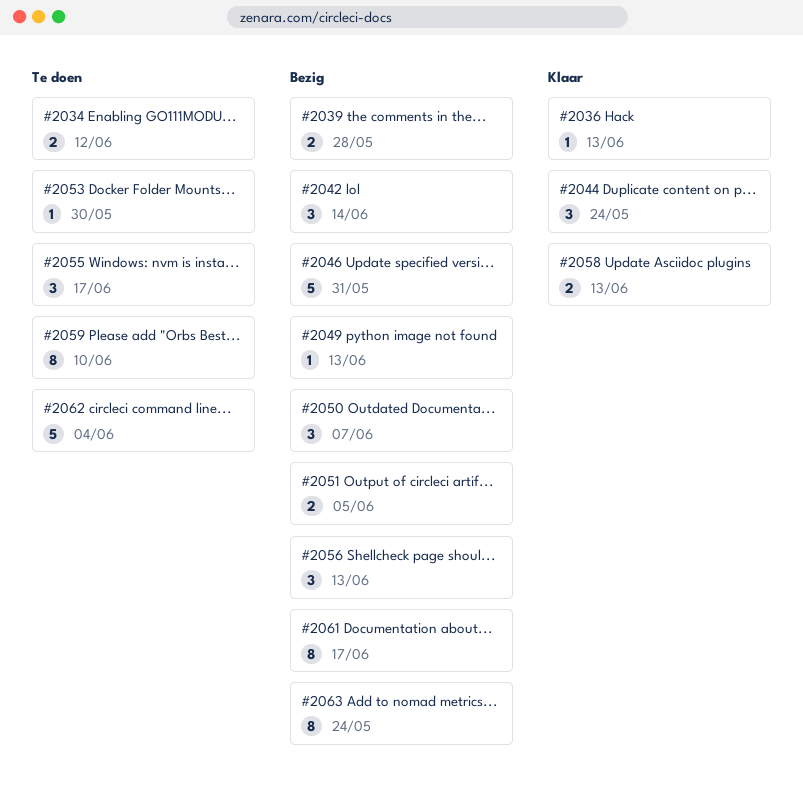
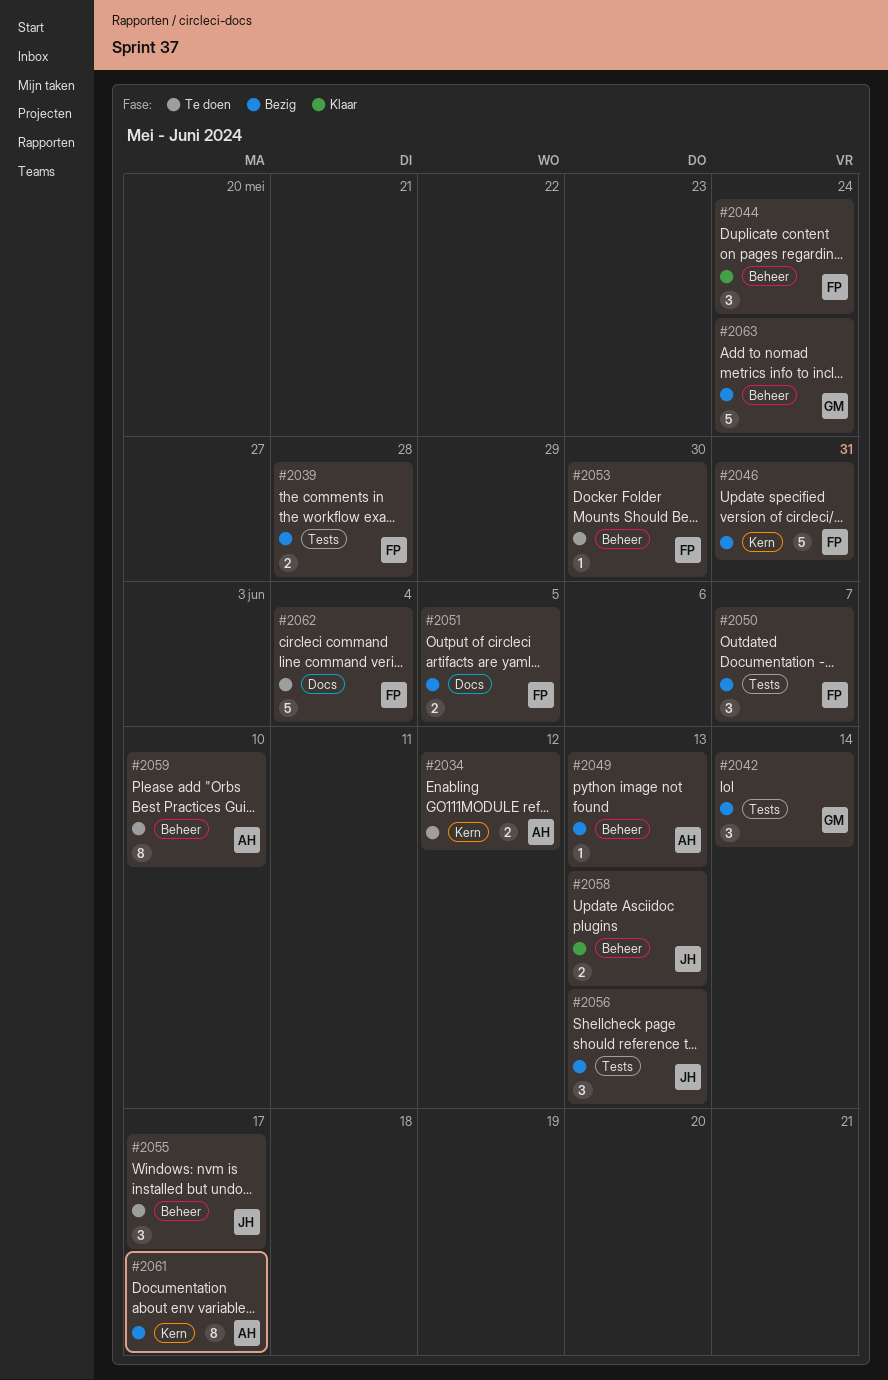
#2036: present -> none
#2063, estimate: 8 -> 5

